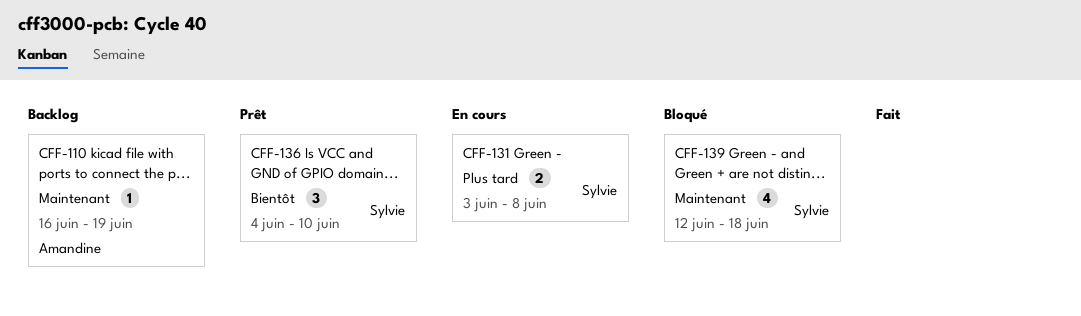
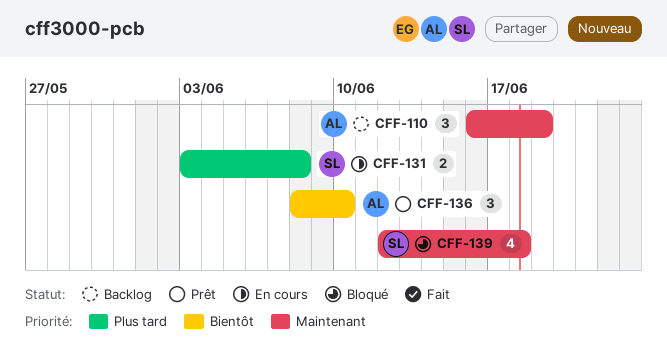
CFF-110, estimate: 1 -> 3
CFF-136, owner: Sylvie -> Amandine
CFF-136, start: Jun 4 -> Jun 8

